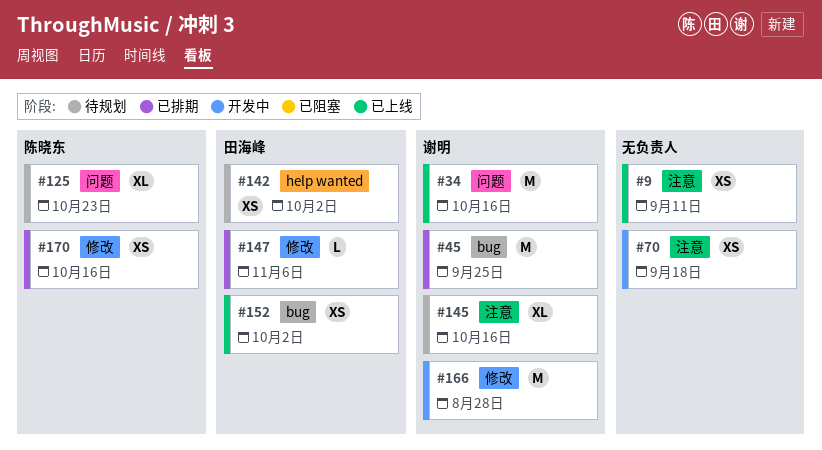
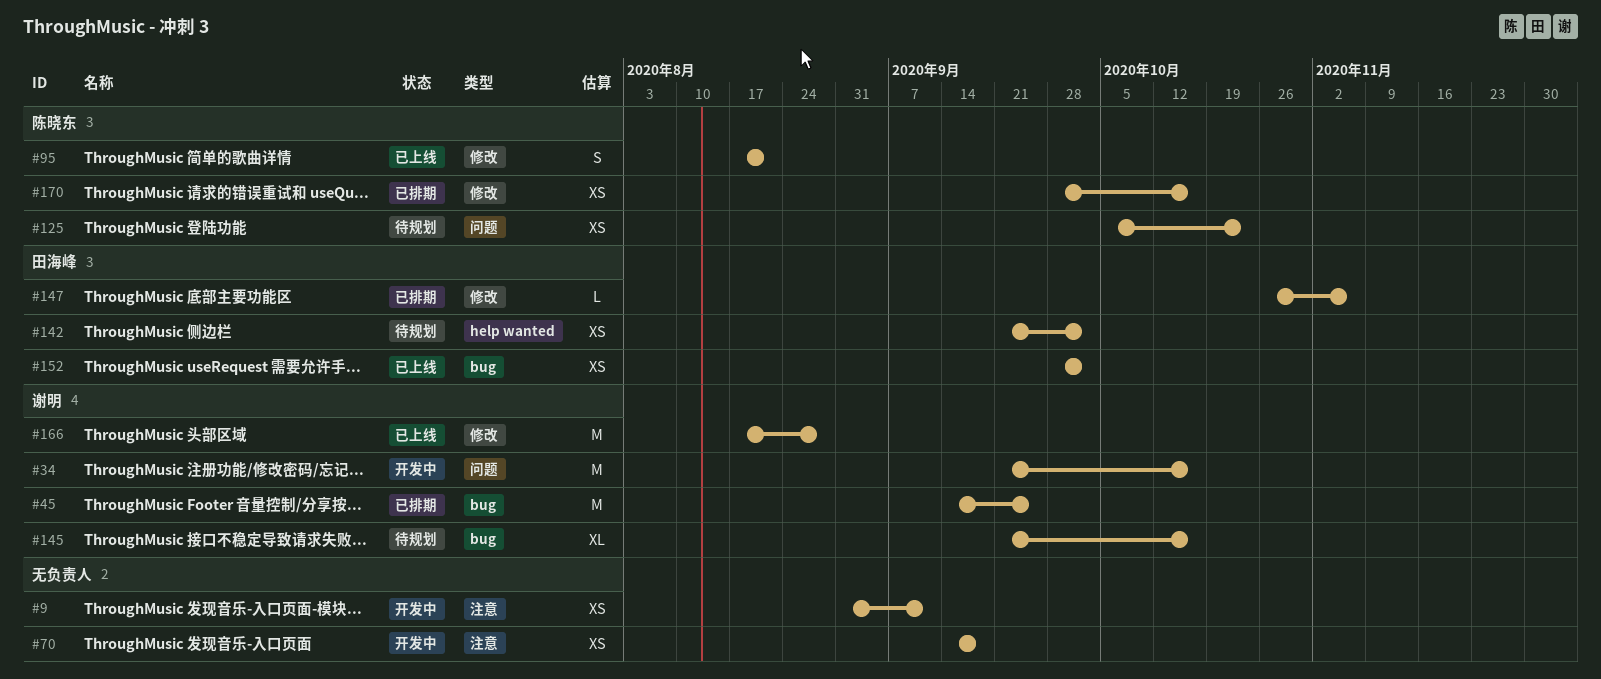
#9, status: 已上线 -> 开发中
#34, status: 已上线 -> 开发中
#95: none -> present
#125, estimate: XL -> XS
#145, label: 注意 -> bug
#166, status: 开发中 -> 已上线

